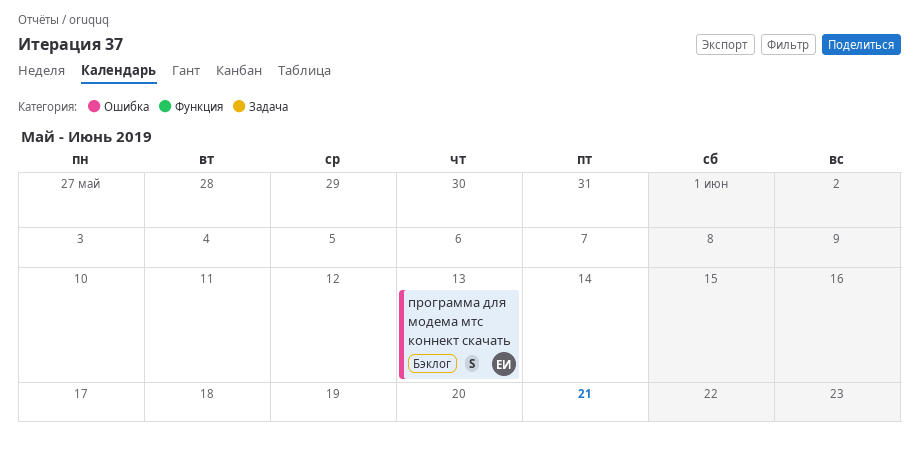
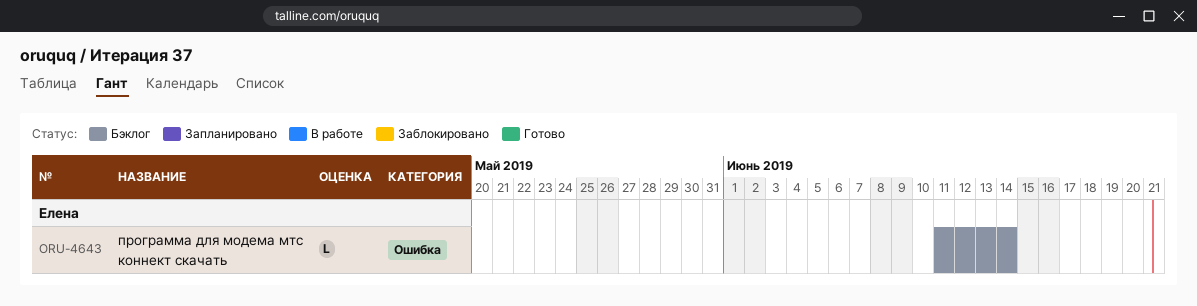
программа для модема мтс коннект скачать, estimate: S -> L
программа для модема мтс коннект скачать, due: Jun 13 -> Jun 14

